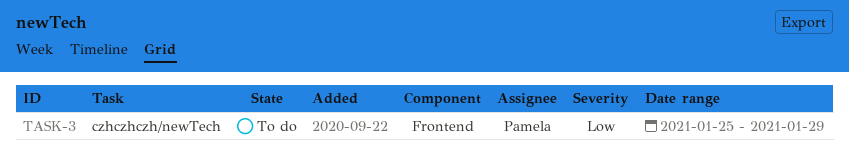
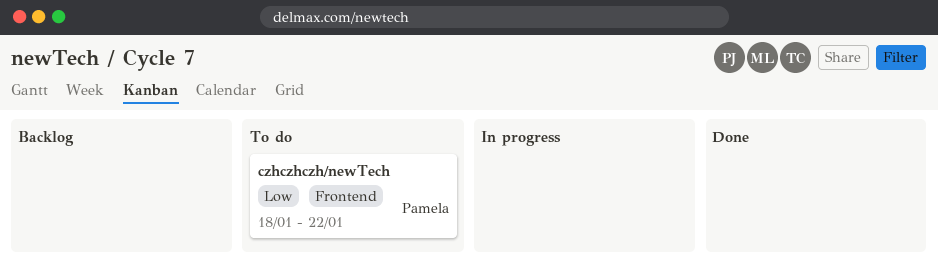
czhczhczh/newTech, start: Jan 25 -> Jan 18
czhczhczh/newTech, due: Jan 29 -> Jan 22

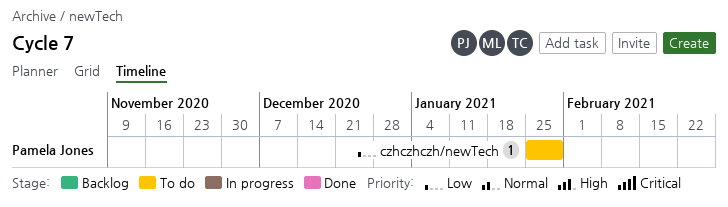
czhczhczh/newTech, start: Jan 18 -> Jan 25
czhczhczh/newTech, due: Jan 22 -> Jan 29

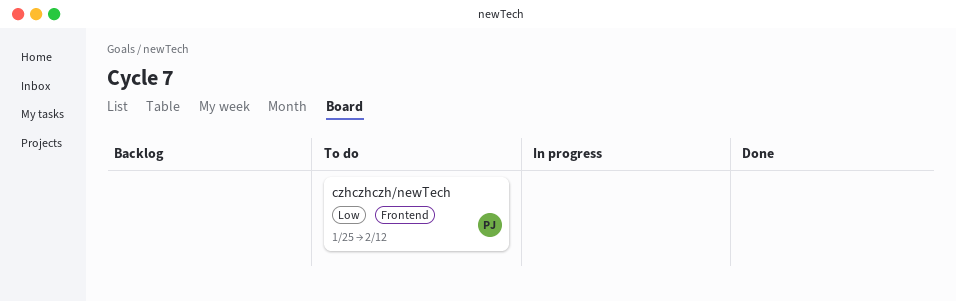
czhczhczh/newTech, due: Jan 29 -> Feb 12

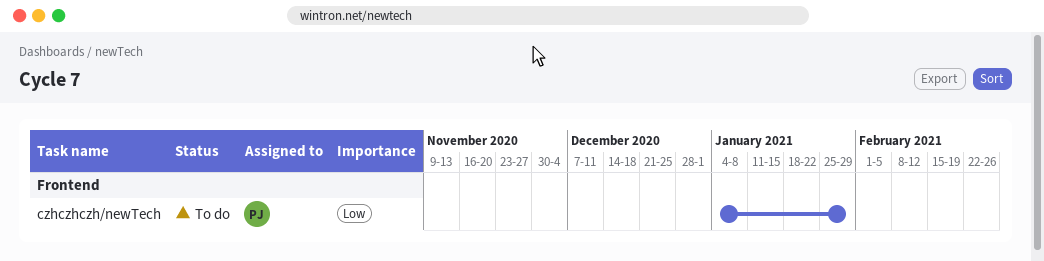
czhczhczh/newTech, start: Jan 25 -> Jan 4
czhczhczh/newTech, due: Feb 12 -> Jan 29

